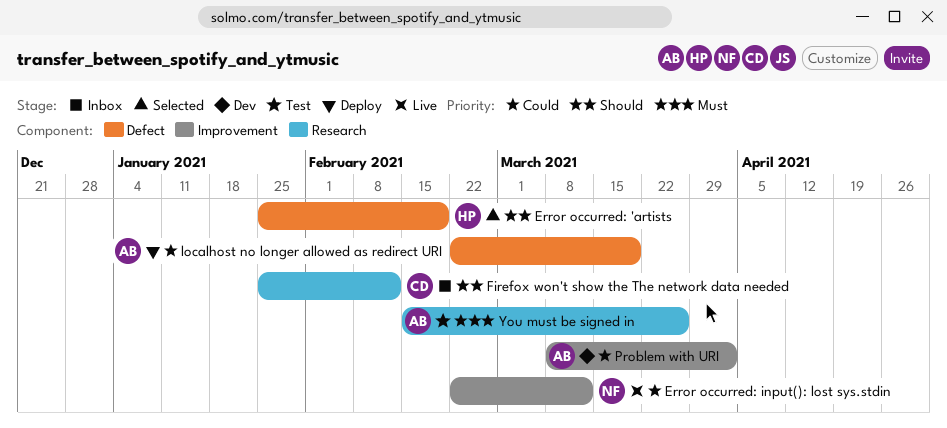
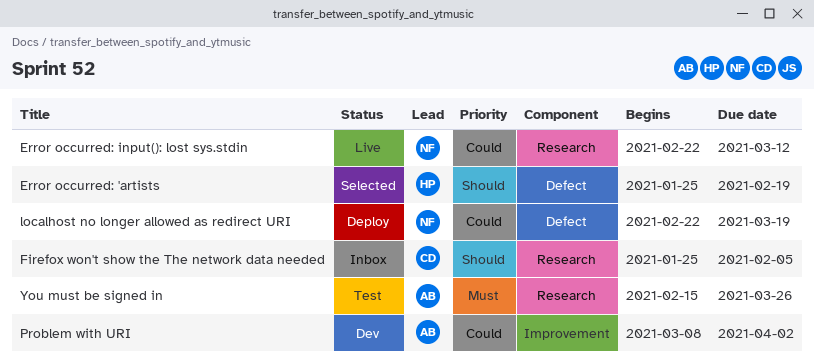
Error occurred: input(): lost sys.stdin, label: Improvement -> Research
Firefox won't show the The network data needed, due: Feb 12 -> Feb 5
localhost no longer allowed as redirect URI, owner: AB -> NF

